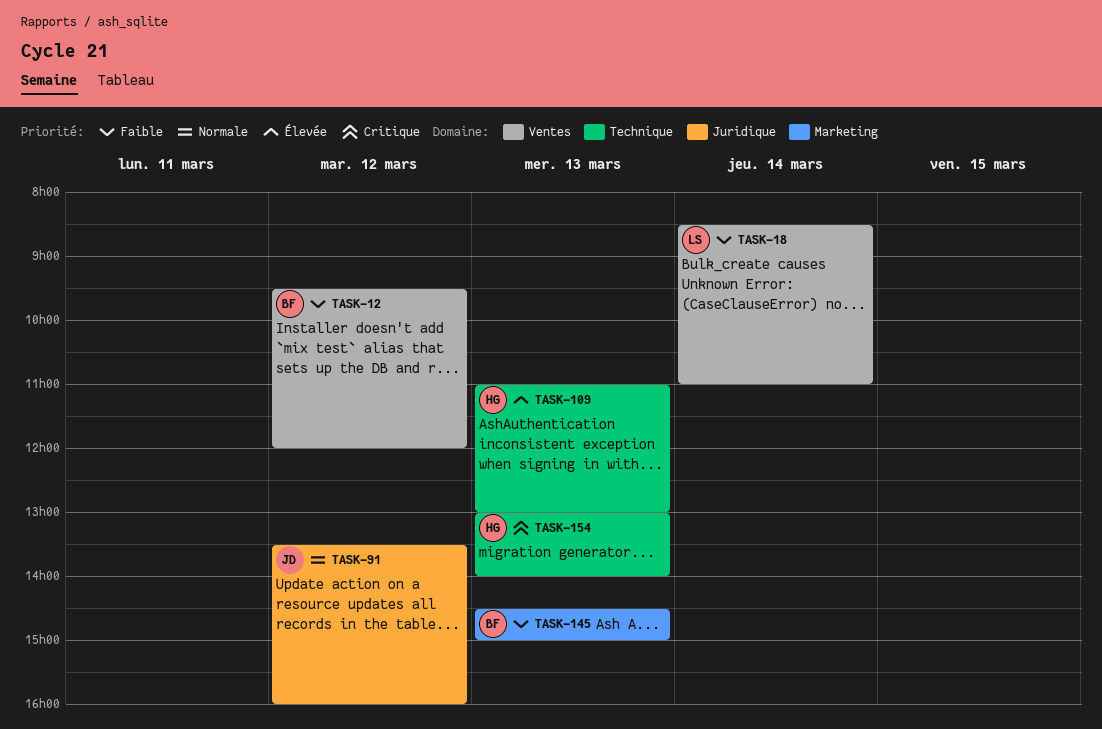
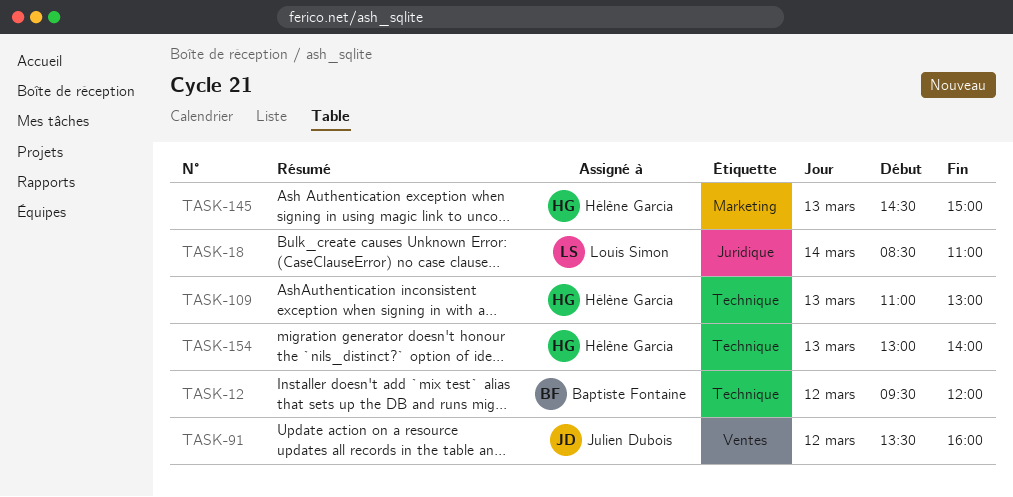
TASK-12, label: Ventes -> Technique
TASK-18, label: Ventes -> Juridique
TASK-91, label: Juridique -> Ventes
TASK-145, owner: Baptiste Fontaine -> Hélène Garcia

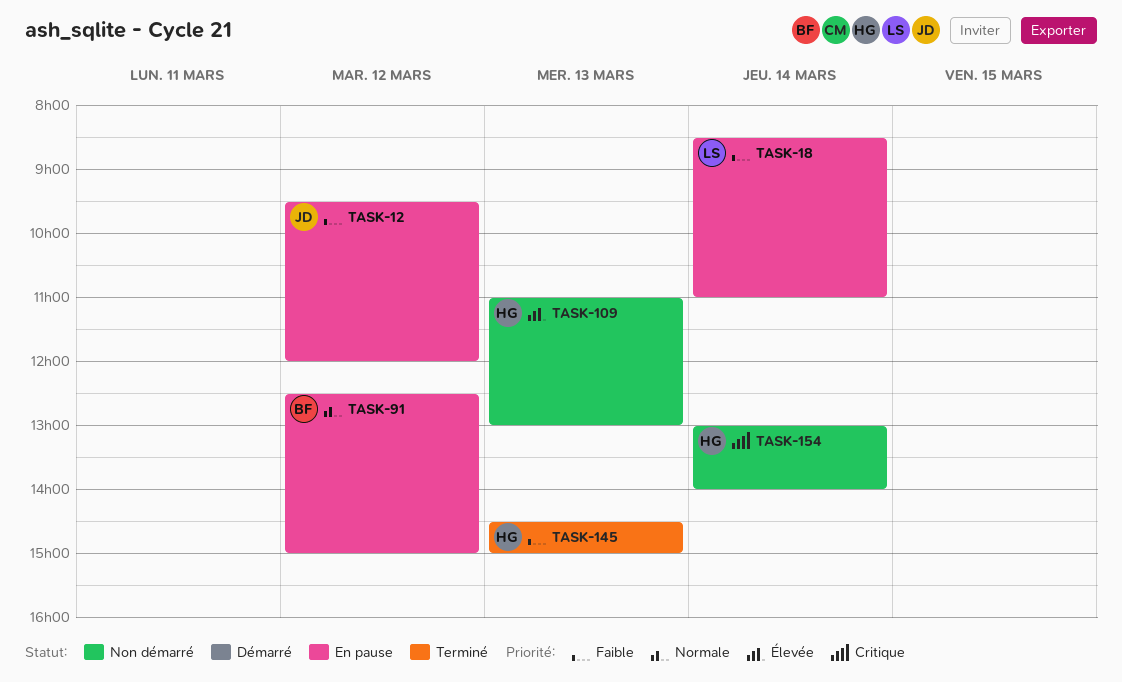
TASK-12, owner: Baptiste Fontaine -> Julien Dubois
TASK-91, owner: Julien Dubois -> Baptiste Fontaine
TASK-91, begins: 13:30 -> 12:30
TASK-91, ends: 16:00 -> 15:00
TASK-154, day: Mar 13 -> Mar 14

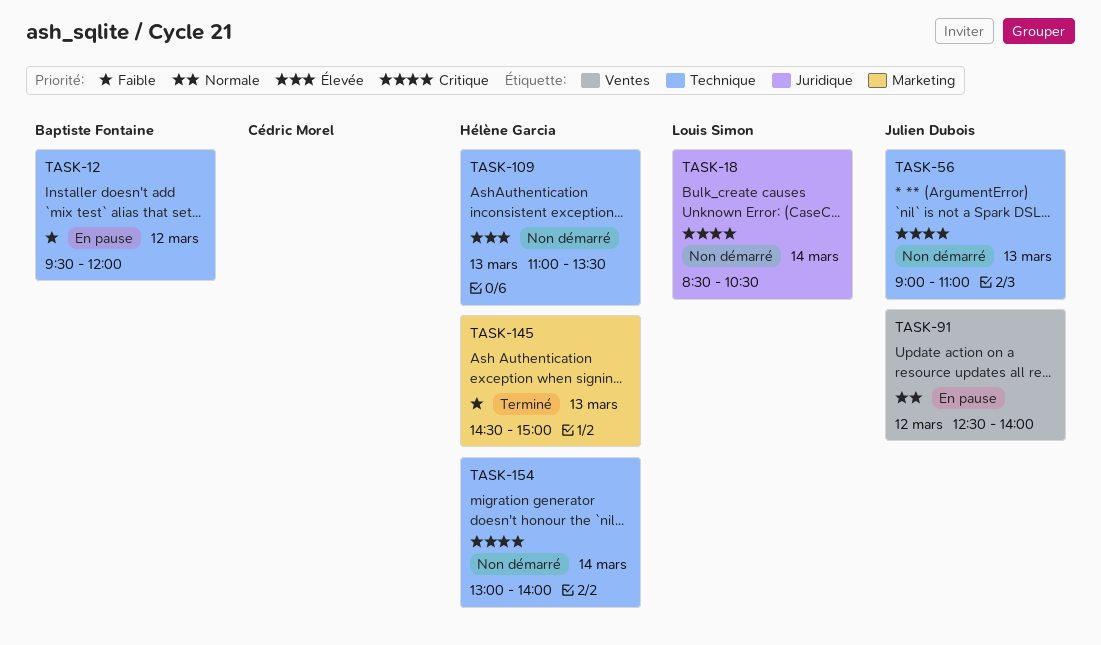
TASK-12, owner: Julien Dubois -> Baptiste Fontaine
TASK-18, status: En pause -> Non démarré
TASK-18, priority: Faible -> Critique
TASK-18, ends: 11:00 -> 10:30
TASK-56: none -> present
TASK-91, owner: Baptiste Fontaine -> Julien Dubois
TASK-91, ends: 15:00 -> 14:00
TASK-109, ends: 13:00 -> 13:30

